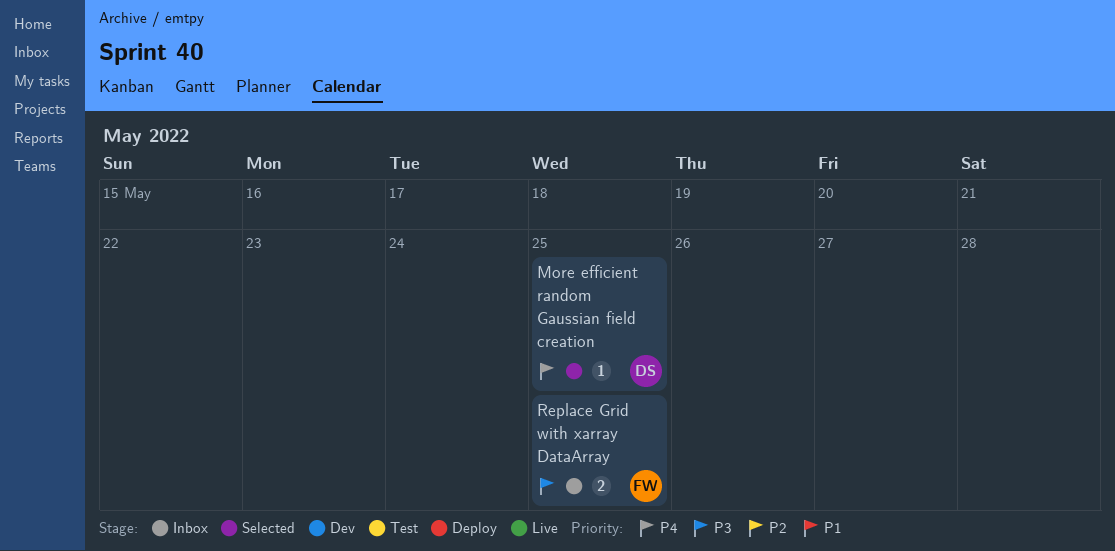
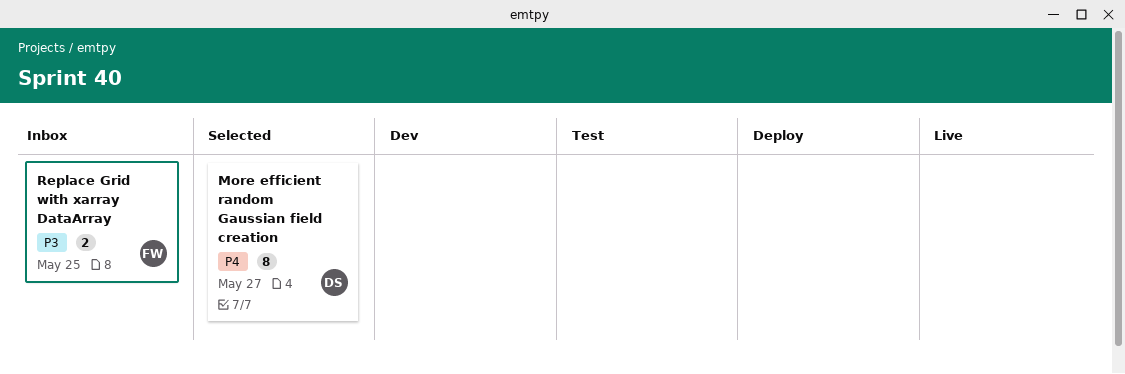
More efficient random Gaussian field creation, estimate: 1 -> 8
More efficient random Gaussian field creation, due: May 25 -> May 27

